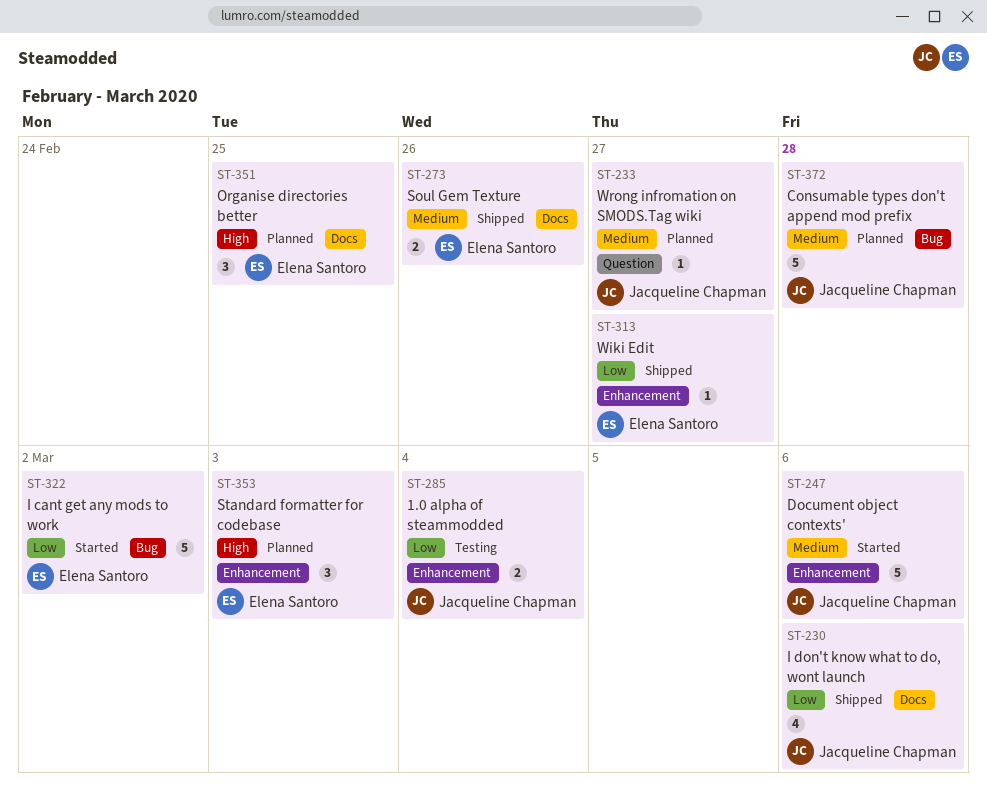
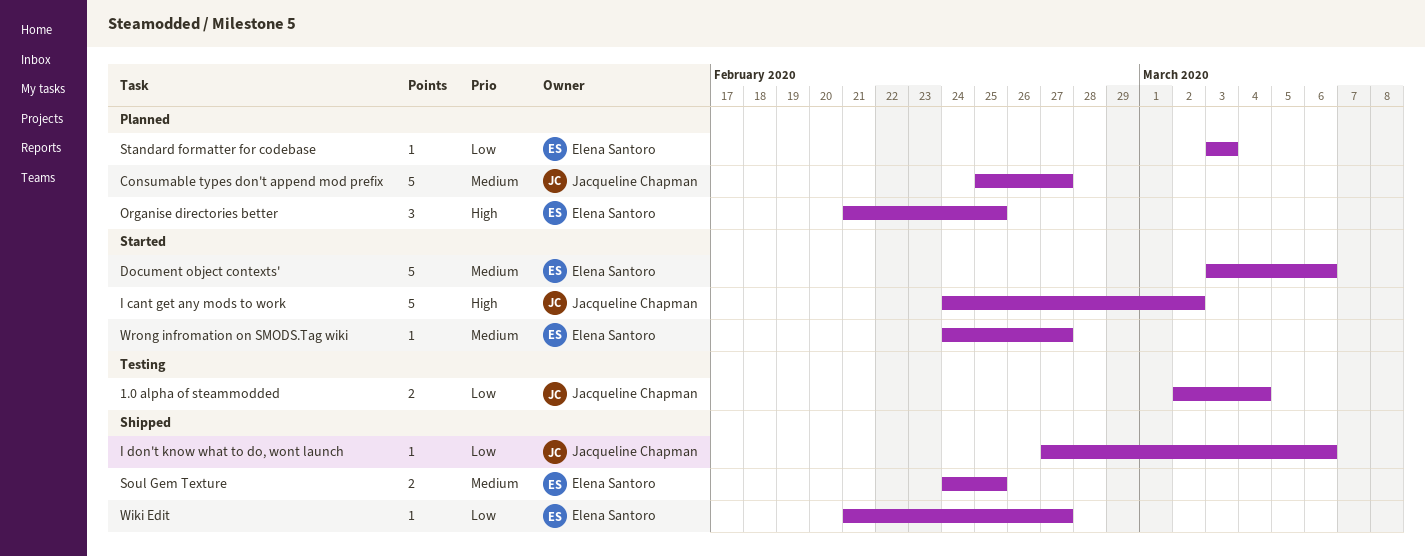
Consumable types don't append mod prefix, due: Feb 28 -> Feb 27
Document object contexts', owner: Jacqueline Chapman -> Elena Santoro
I cant get any mods to work, owner: Elena Santoro -> Jacqueline Chapman
I cant get any mods to work, priority: Low -> High
I don't know what to do, wont launch, estimate: 4 -> 1
Soul Gem Texture, due: Feb 26 -> Feb 25
Standard formatter for codebase, priority: High -> Low
Standard formatter for codebase, estimate: 3 -> 1
Wrong infromation on SMODS.Tag wiki, status: Planned -> Started
Wrong infromation on SMODS.Tag wiki, owner: Jacqueline Chapman -> Elena Santoro

